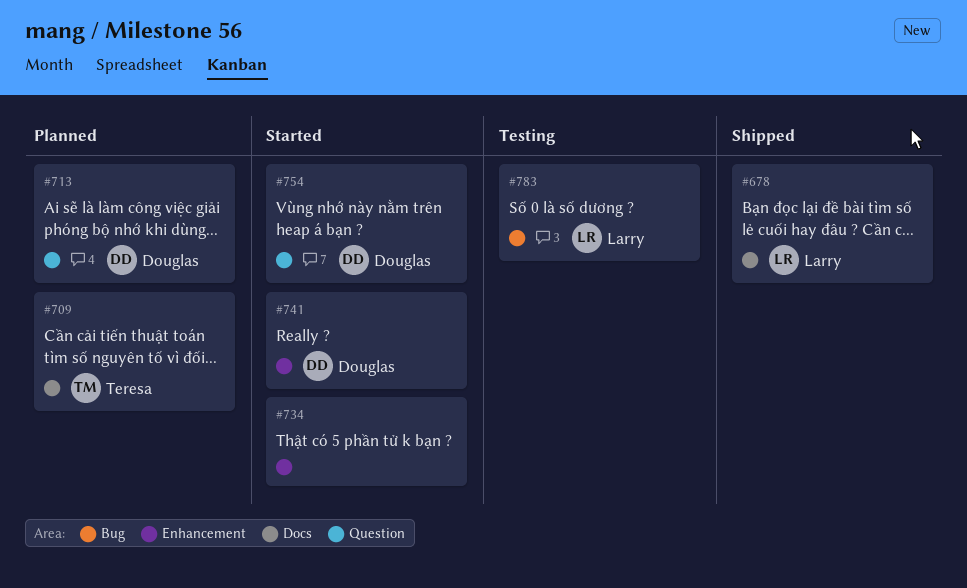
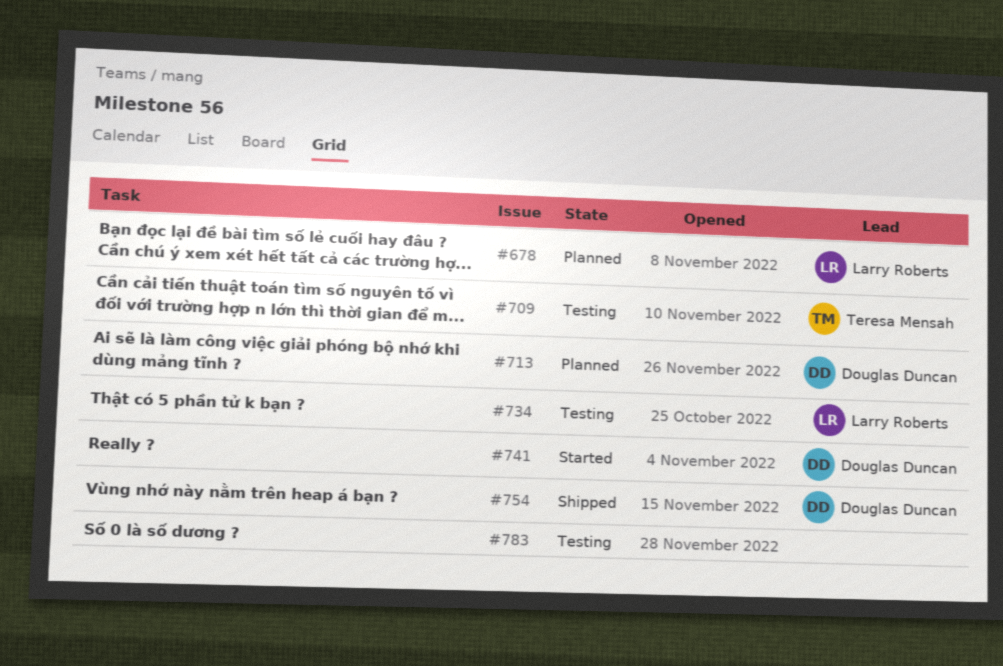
#678, status: Shipped -> Planned
#709, status: Planned -> Testing
#734, status: Started -> Testing
#734, owner: none -> Larry Roberts
#754, status: Started -> Shipped
#783, owner: Larry Roberts -> none

